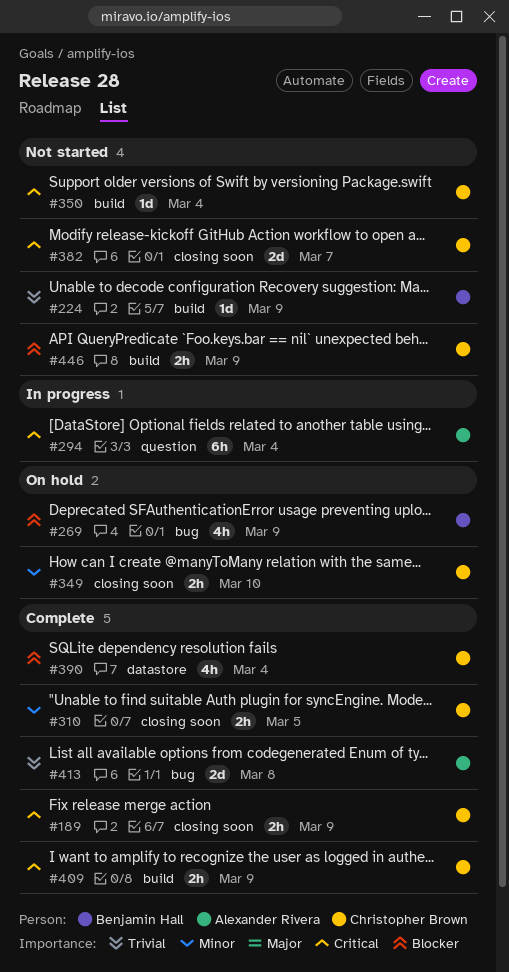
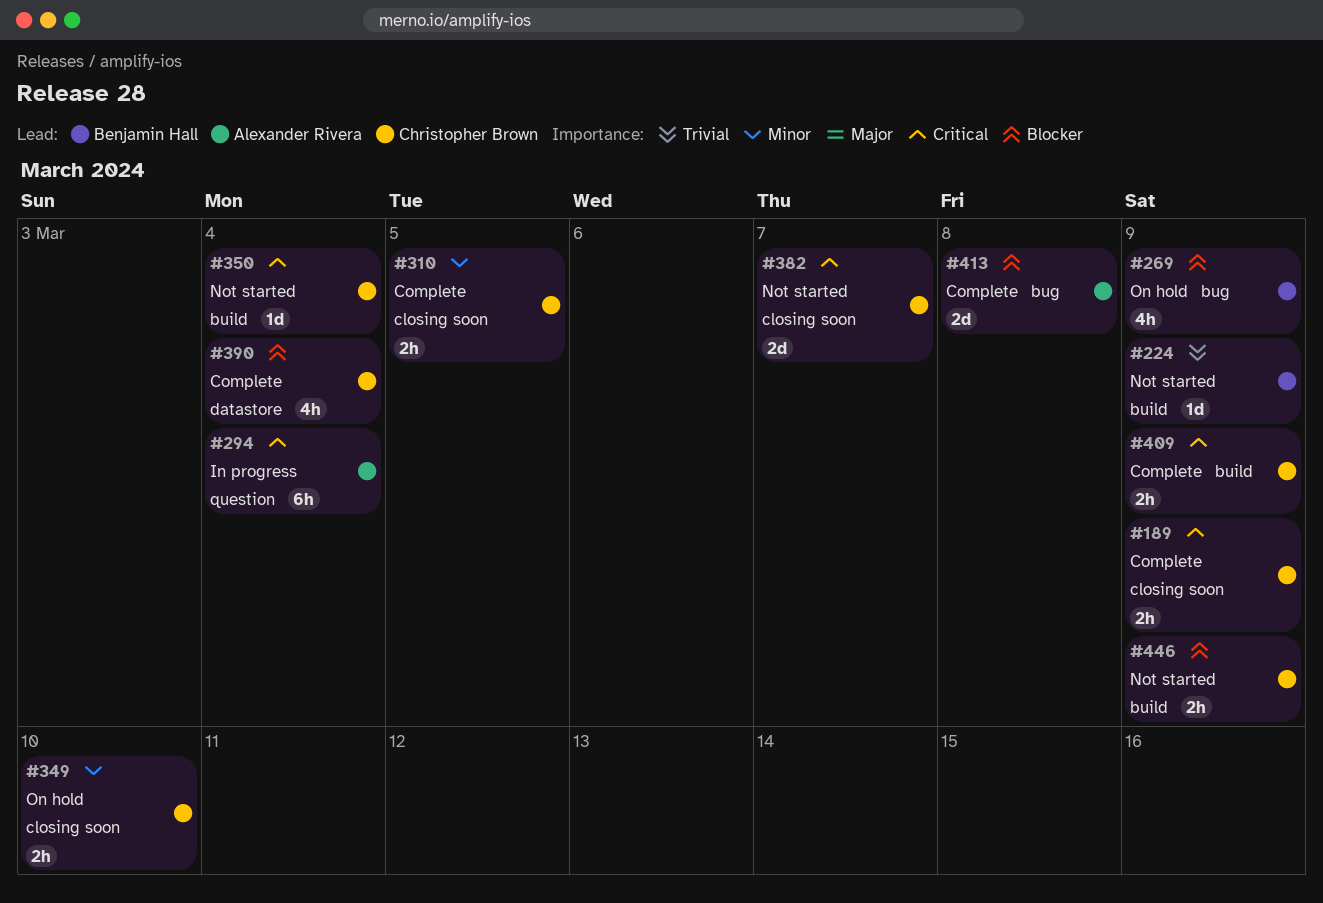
#413, priority: Trivial -> Blocker

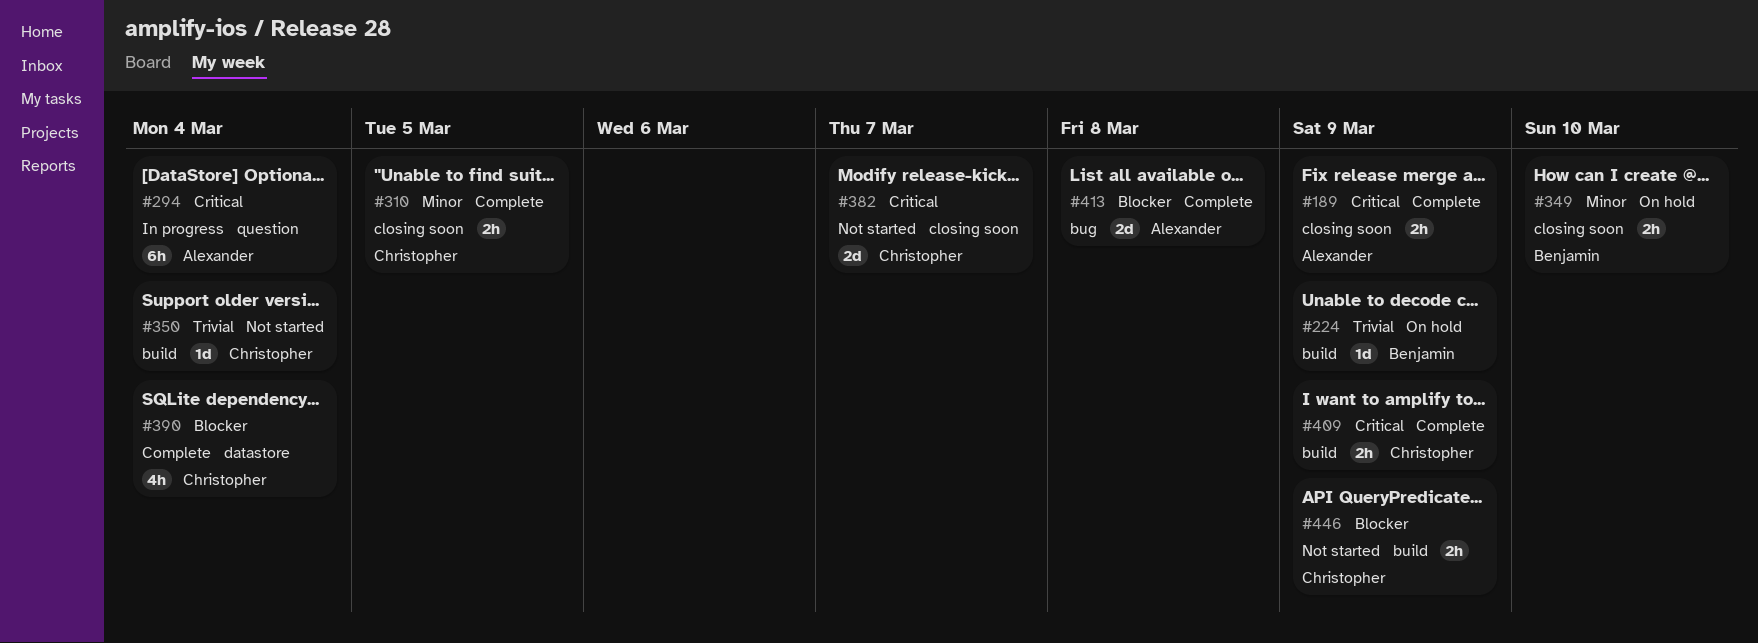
#189, owner: Christopher Brown -> Alexander Rivera
#224, status: Not started -> On hold
#269: present -> none
#349, owner: Christopher Brown -> Benjamin Hall
#350, priority: Critical -> Trivial

